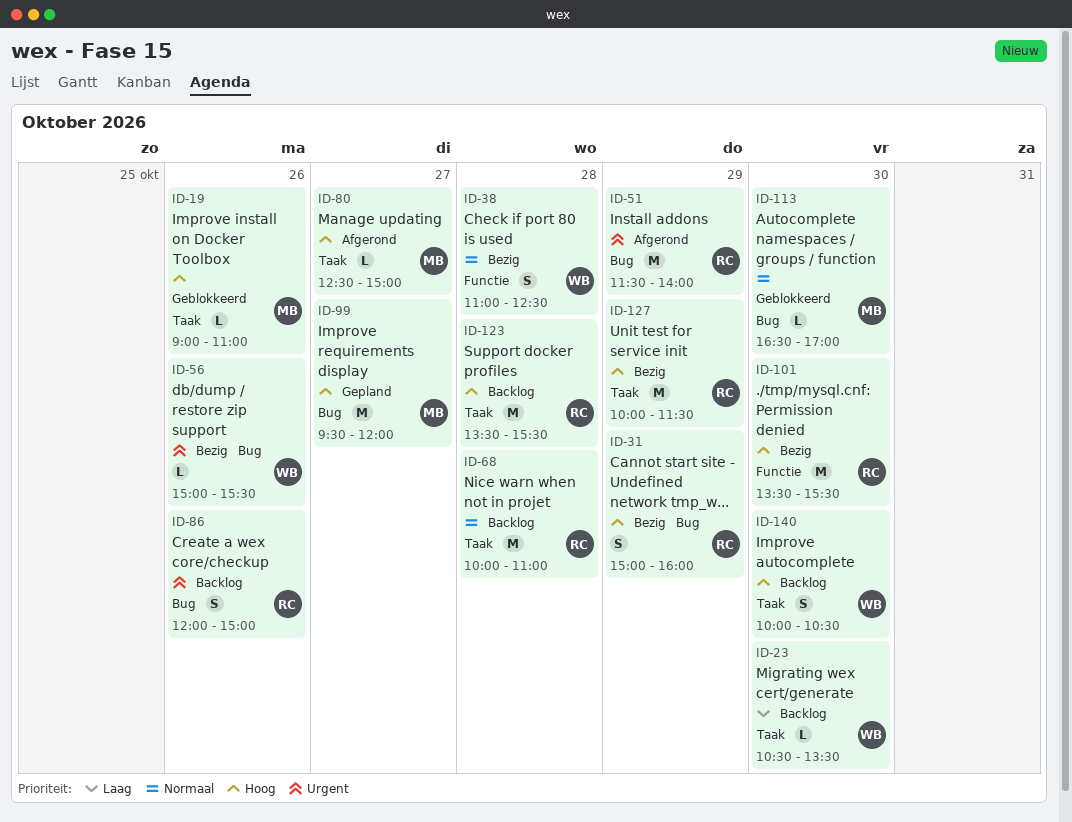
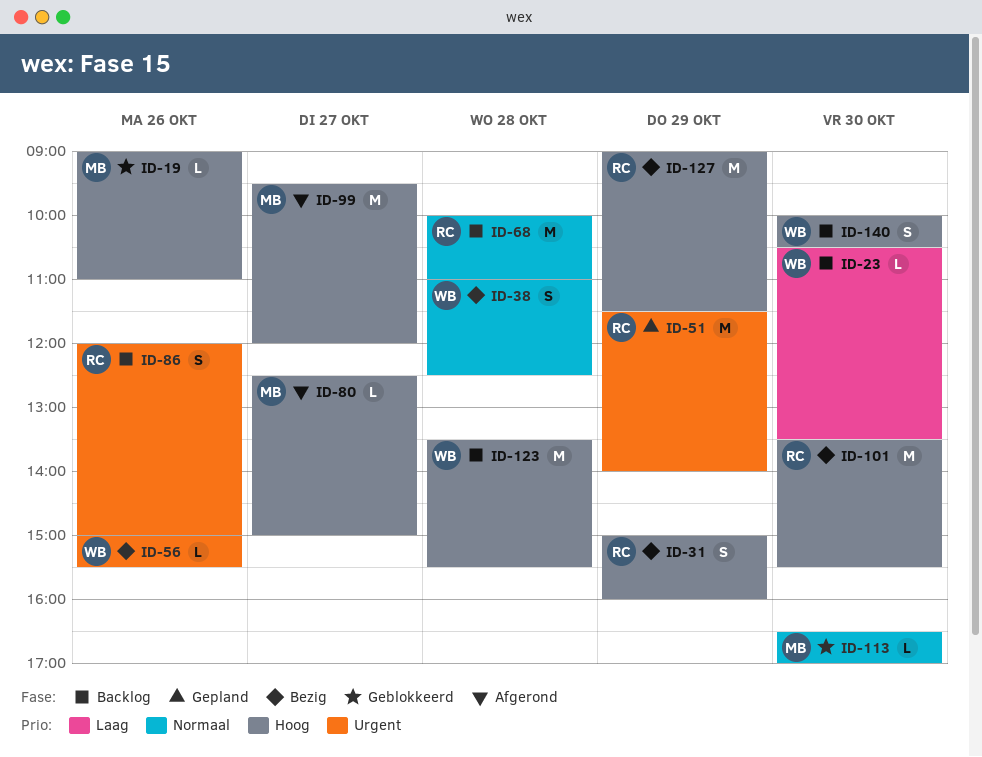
ID-51, status: Afgerond -> Gepland
ID-99, status: Gepland -> Afgerond
ID-123, owner: RC -> WB
ID-127, begins: 10:00 -> 09:00

